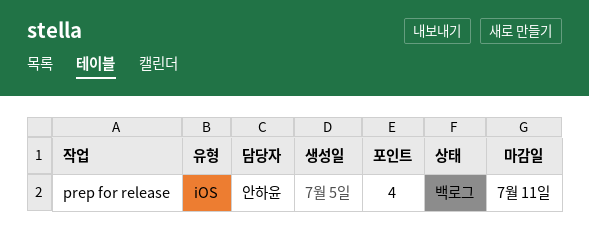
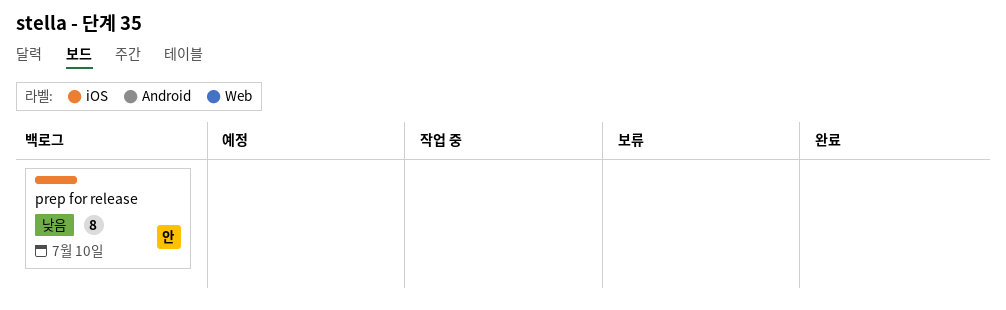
prep for release, estimate: 4 -> 8
prep for release, due: Jul 11 -> Jul 10

